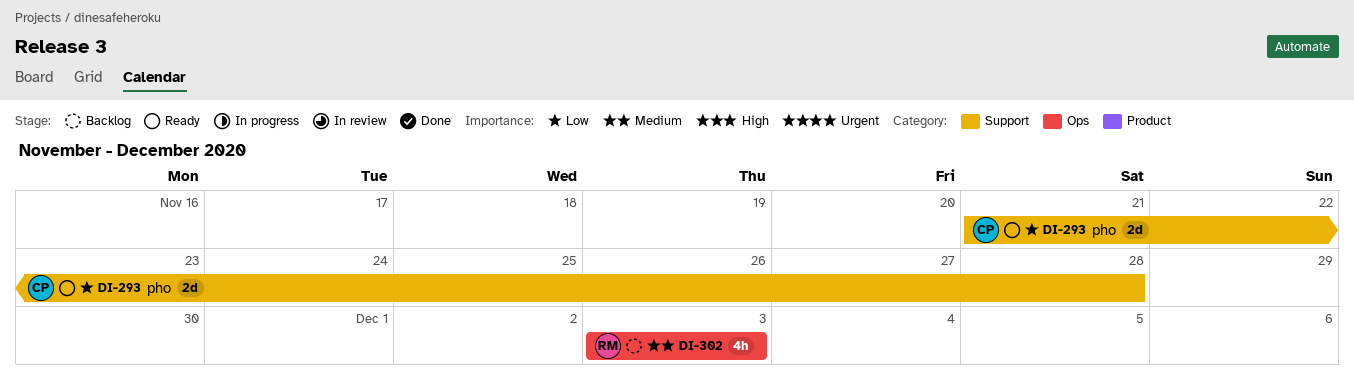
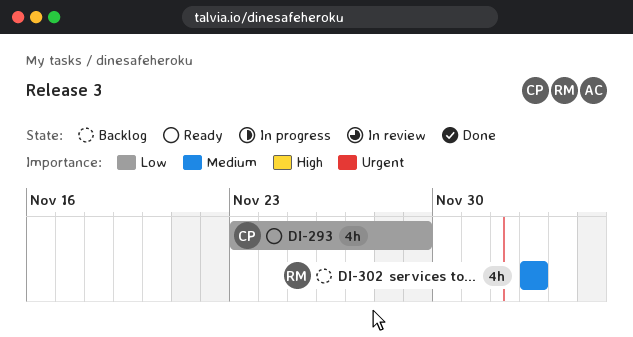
DI-293, estimate: 2d -> 4h
DI-293, start: Nov 21 -> Nov 23
DI-293, due: Nov 28 -> Nov 29

